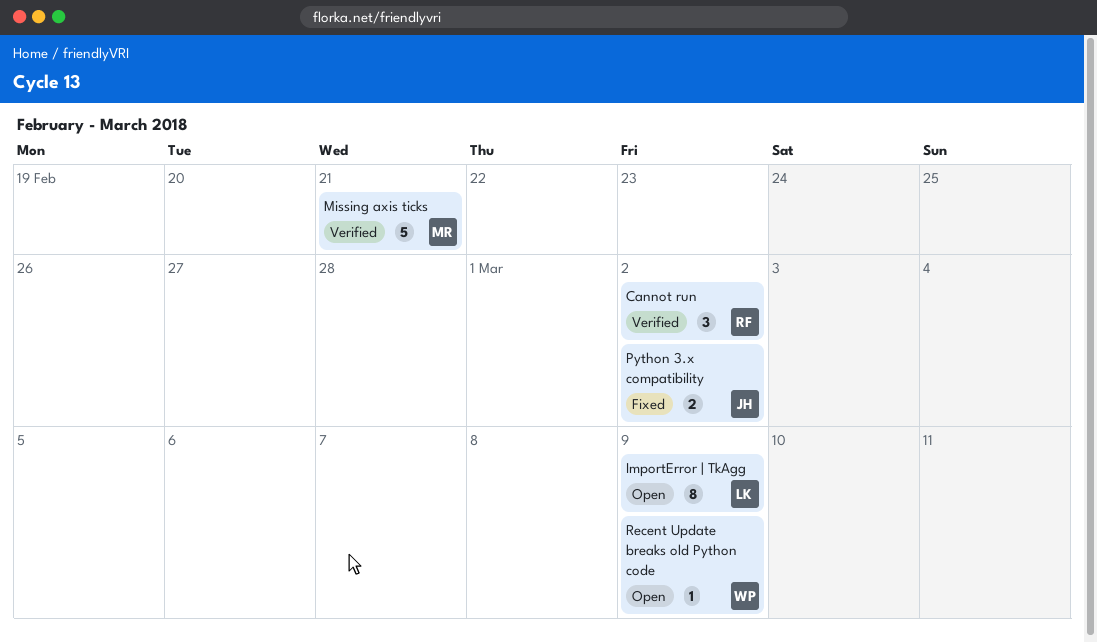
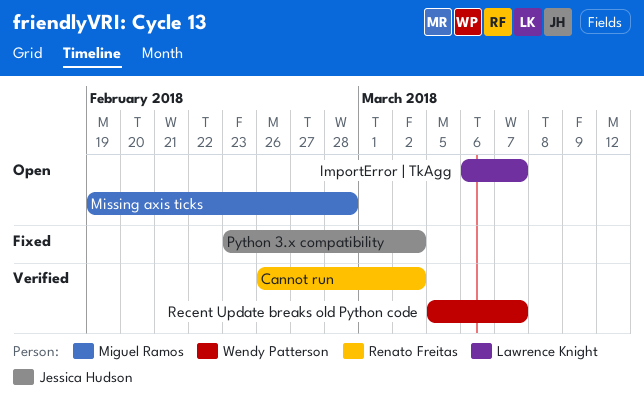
ImportError | TkAgg, due: Mar 9 -> Mar 7
Missing axis ticks, status: Verified -> Open
Missing axis ticks, due: Feb 21 -> Feb 28
Recent Update breaks old Python code, status: Open -> Verified
Recent Update breaks old Python code, due: Mar 9 -> Mar 7

